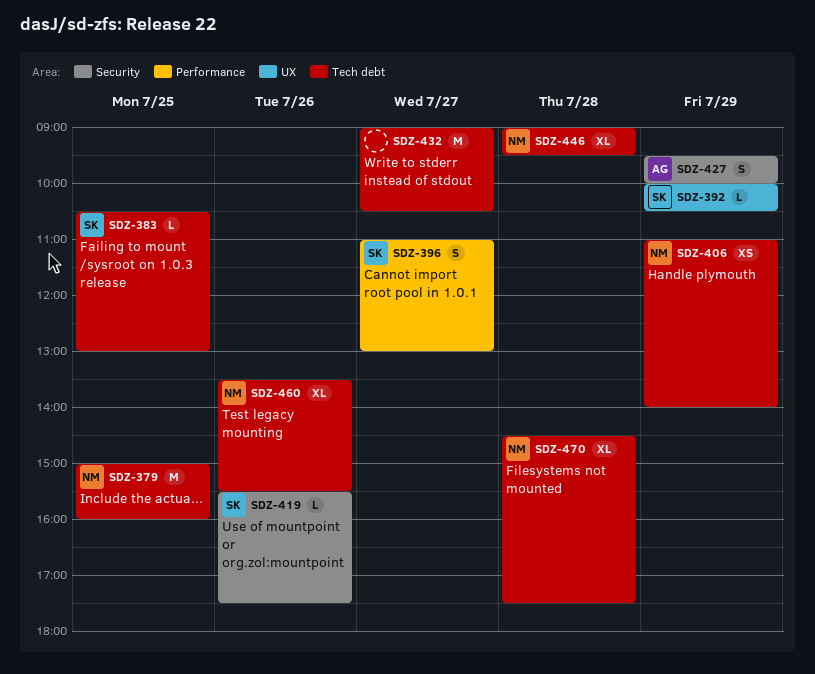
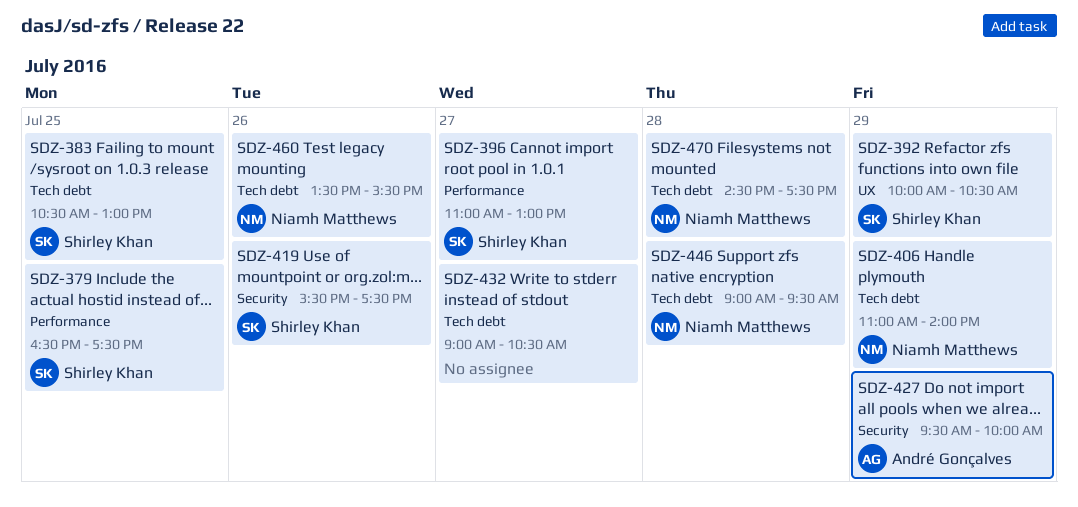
SDZ-379, owner: Niamh Matthews -> Shirley Khan
SDZ-379, label: Tech debt -> Performance
SDZ-379, begins: 15:00 -> 16:30
SDZ-379, ends: 16:00 -> 17:30

